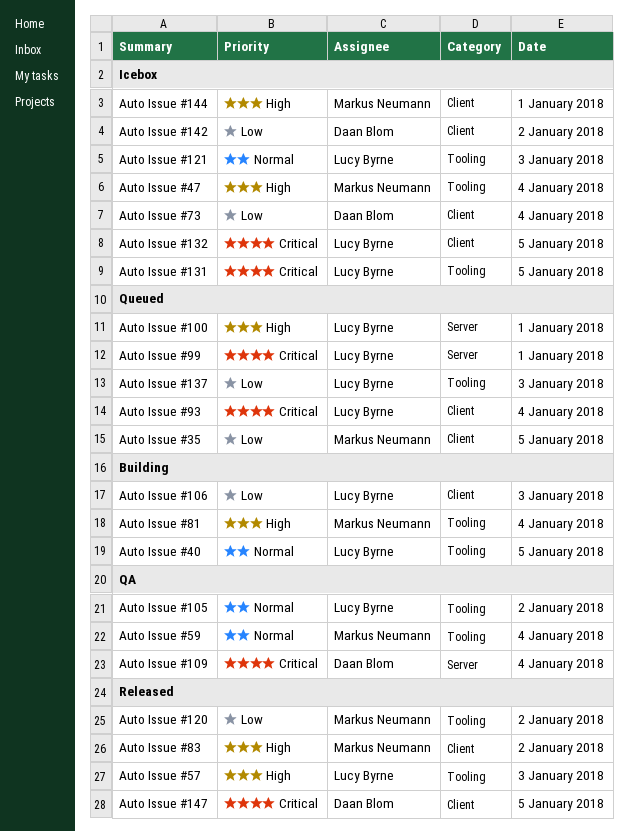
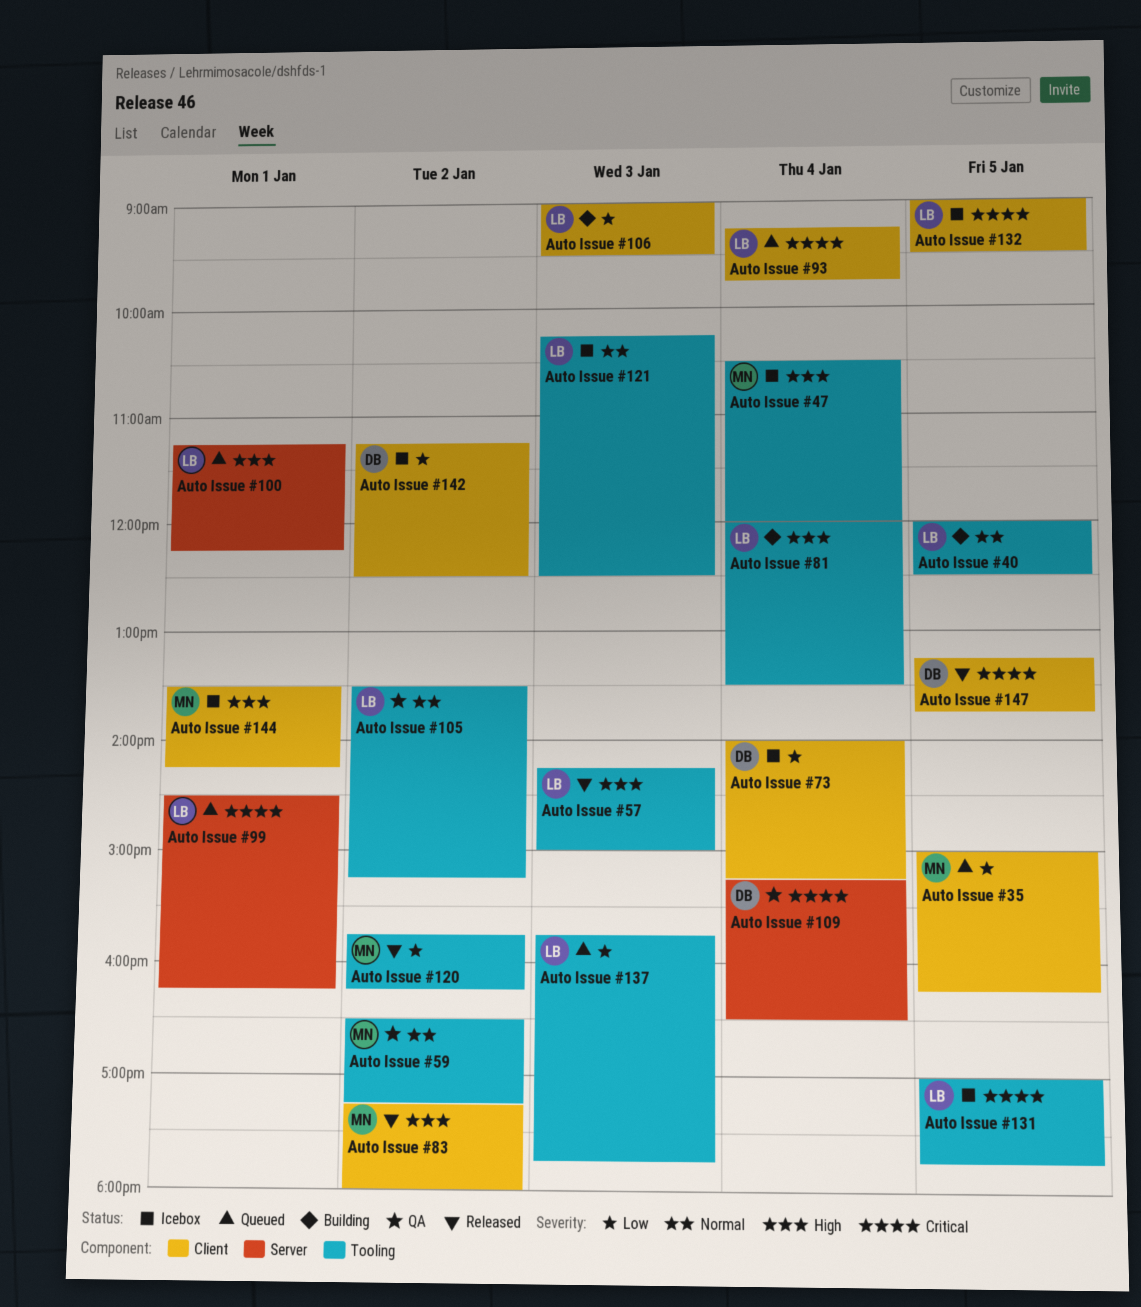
Auto Issue #59, day: Jan 4 -> Jan 2
Auto Issue #81, owner: Markus Neumann -> Lucy Byrne

